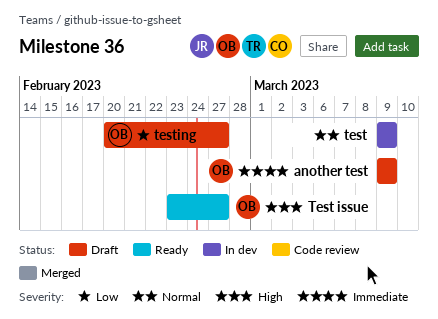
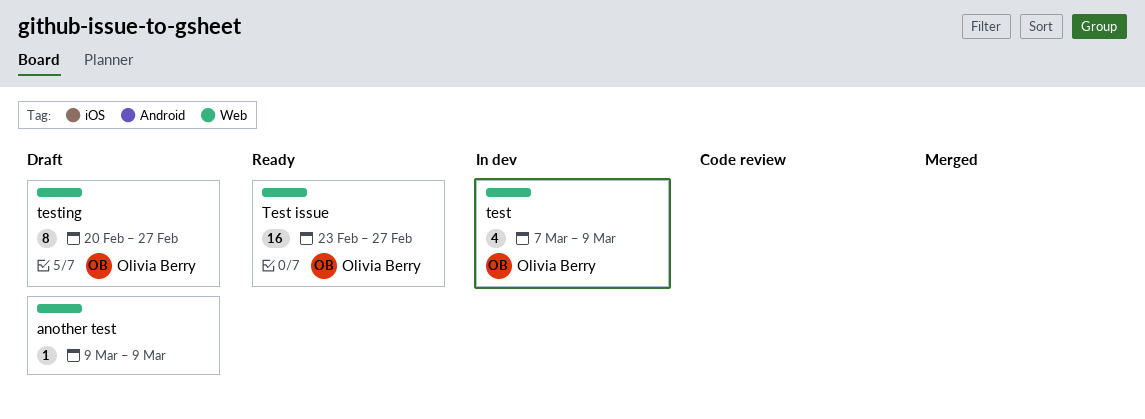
another test, owner: Olivia Berry -> none
test, owner: none -> Olivia Berry
test, start: Mar 9 -> Mar 7

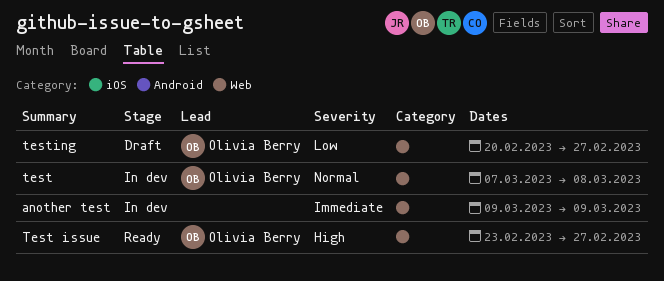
another test, status: Draft -> In dev
test, due: Mar 9 -> Mar 8

